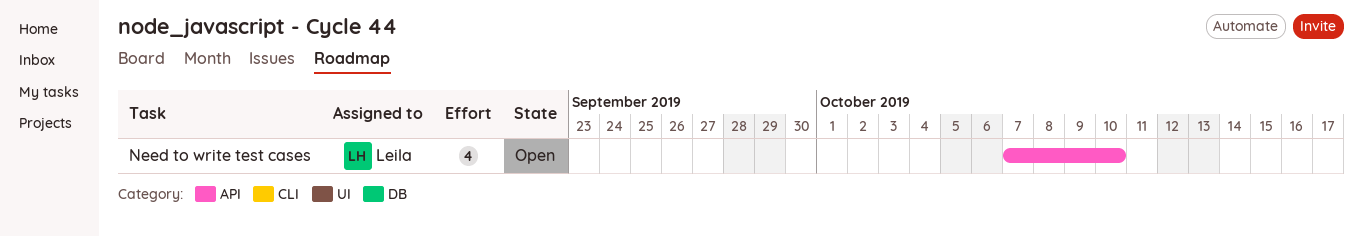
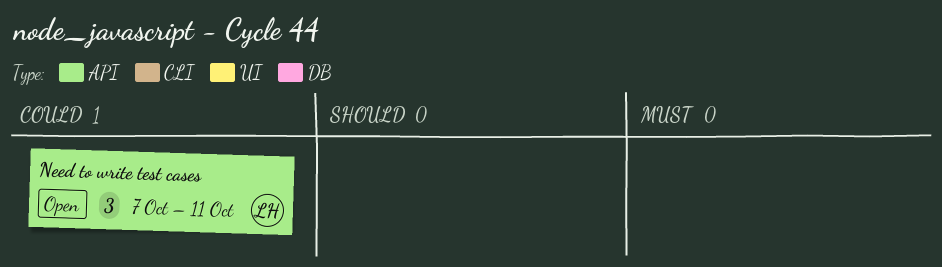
Need to write test cases, estimate: 4 -> 3
Need to write test cases, due: Oct 10 -> Oct 11

